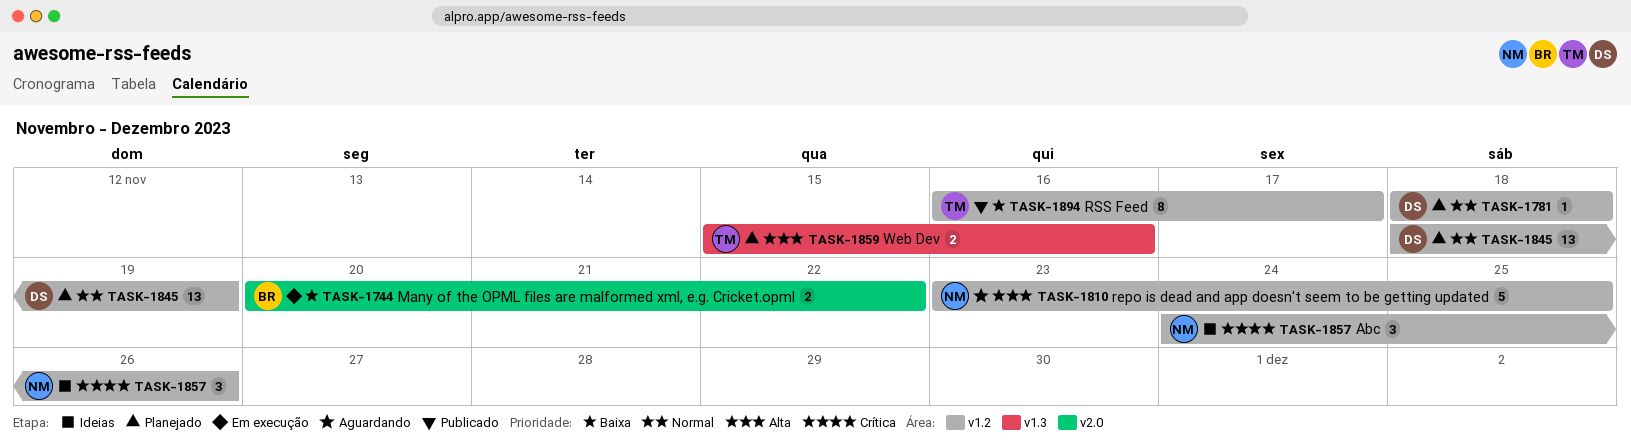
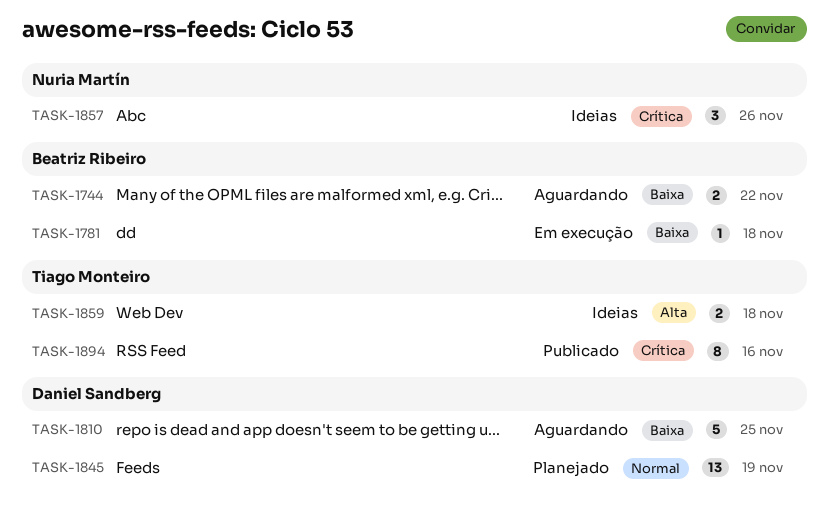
TASK-1744, status: Em execução -> Aguardando
TASK-1781, status: Planejado -> Em execução
TASK-1781, owner: Daniel Sandberg -> Beatriz Ribeiro
TASK-1781, priority: Normal -> Baixa
TASK-1810, owner: Nuria Martín -> Daniel Sandberg
TASK-1810, priority: Alta -> Baixa
TASK-1859, status: Planejado -> Ideias
TASK-1859, due: Nov 16 -> Nov 18
TASK-1894, priority: Baixa -> Crítica
TASK-1894, due: Nov 17 -> Nov 16

